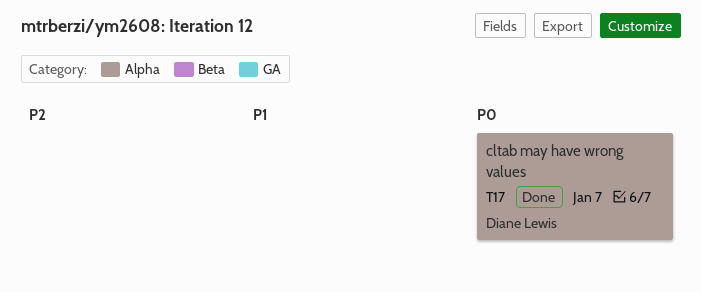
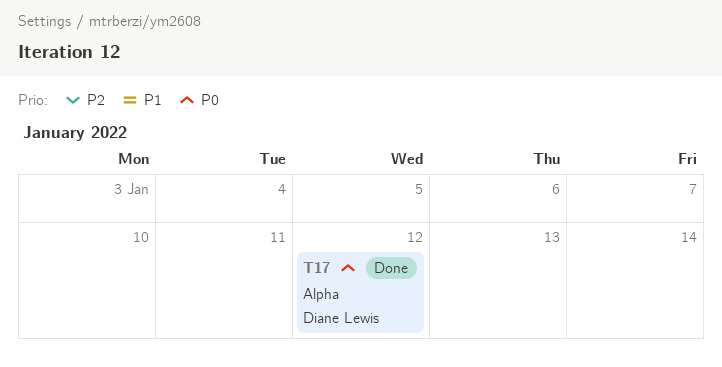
T17, due: Jan 7 -> Jan 12

